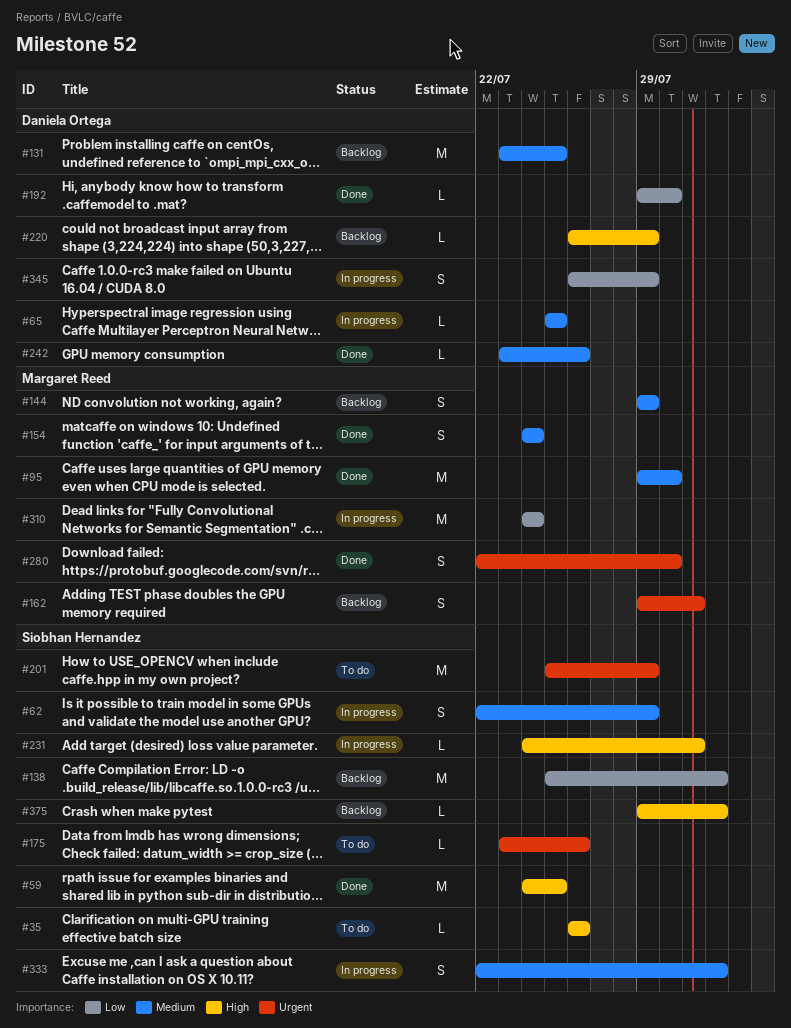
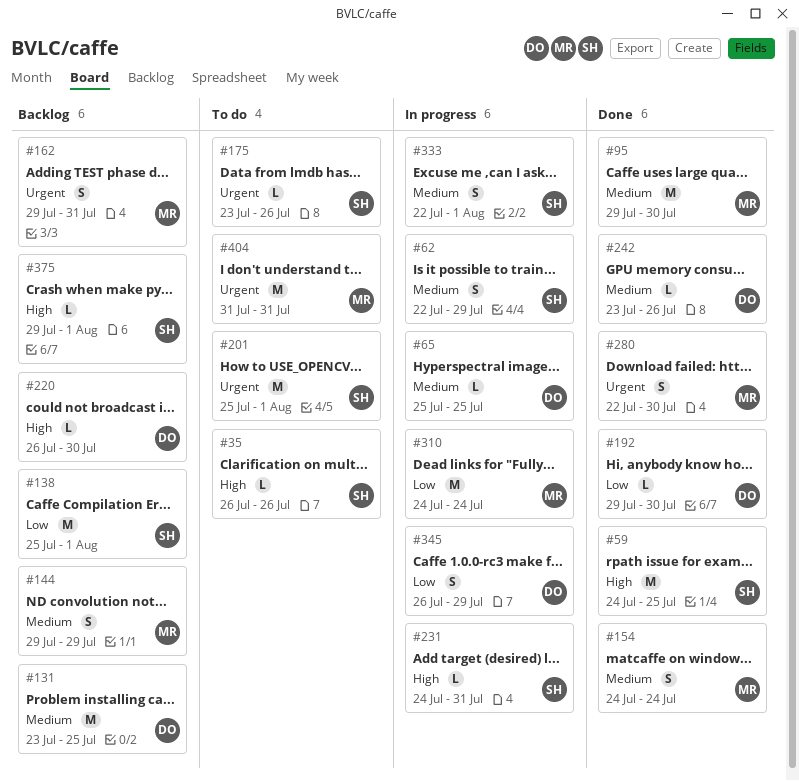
#201, due: Jul 29 -> Aug 1
#220, due: Jul 29 -> Jul 30
#404: none -> present

